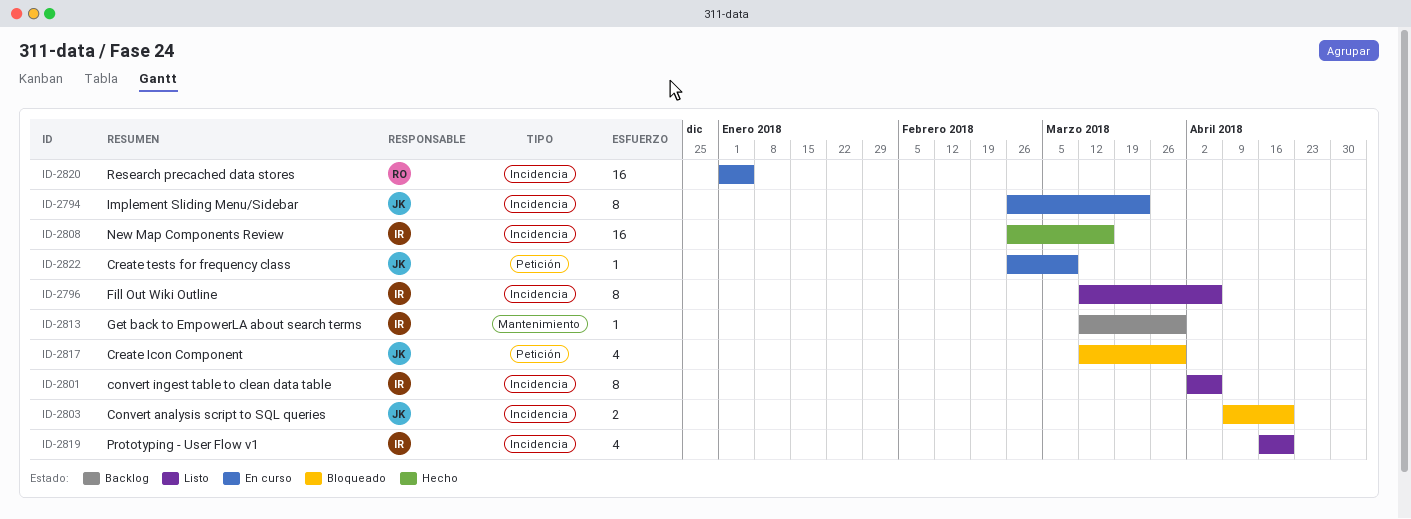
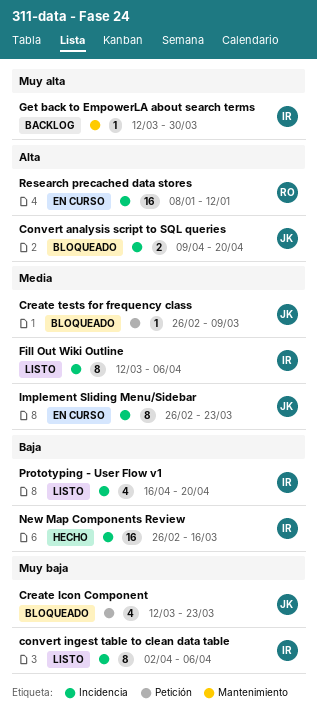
Create Icon Component, due: Mar 30 -> Mar 23
Create tests for frequency class, status: En curso -> Bloqueado
Research precached data stores, start: Jan 1 -> Jan 8
Research precached data stores, due: Jan 5 -> Jan 12

